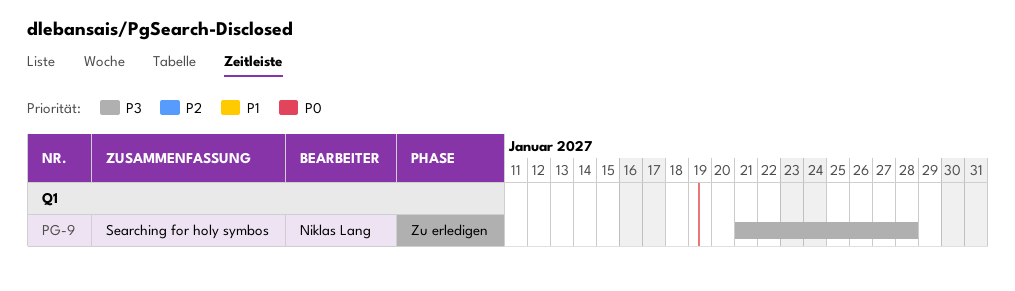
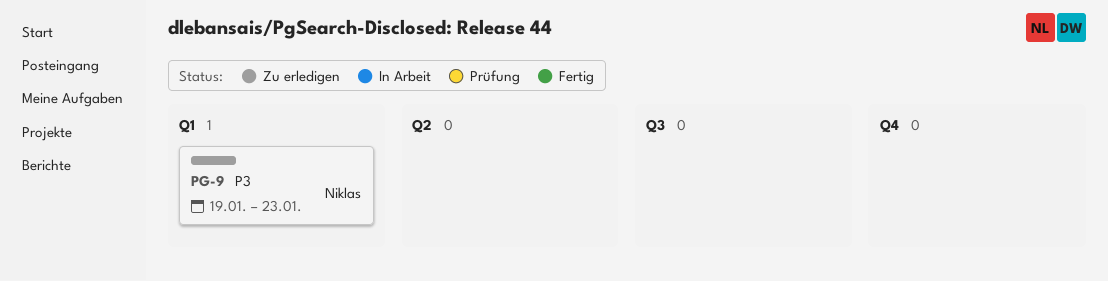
PG-9, start: Jan 21 -> Jan 19
PG-9, due: Jan 28 -> Jan 23

